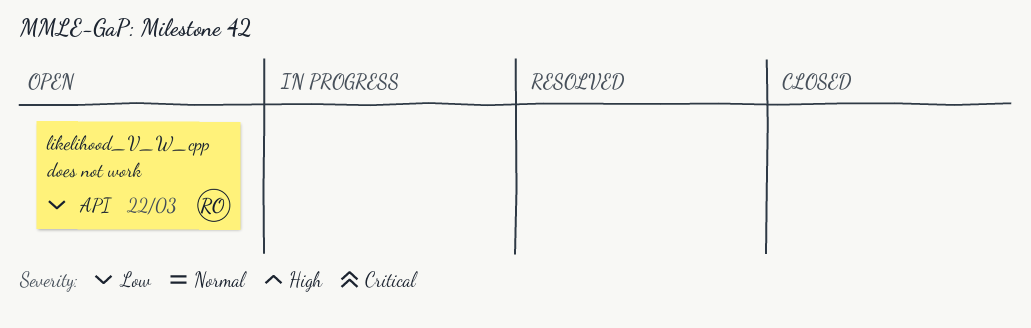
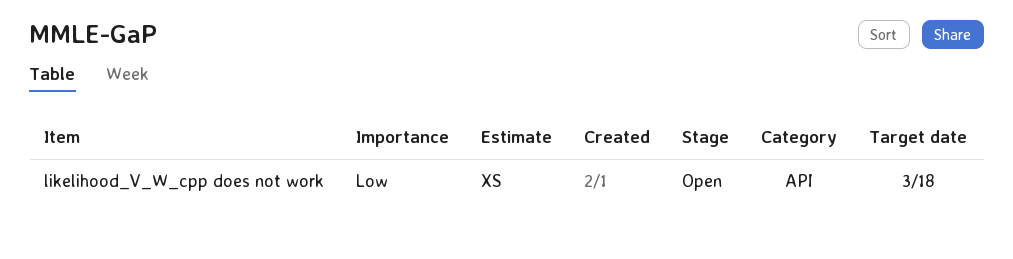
likelihood_V_W_cpp does not work, due: Mar 22 -> Mar 18

